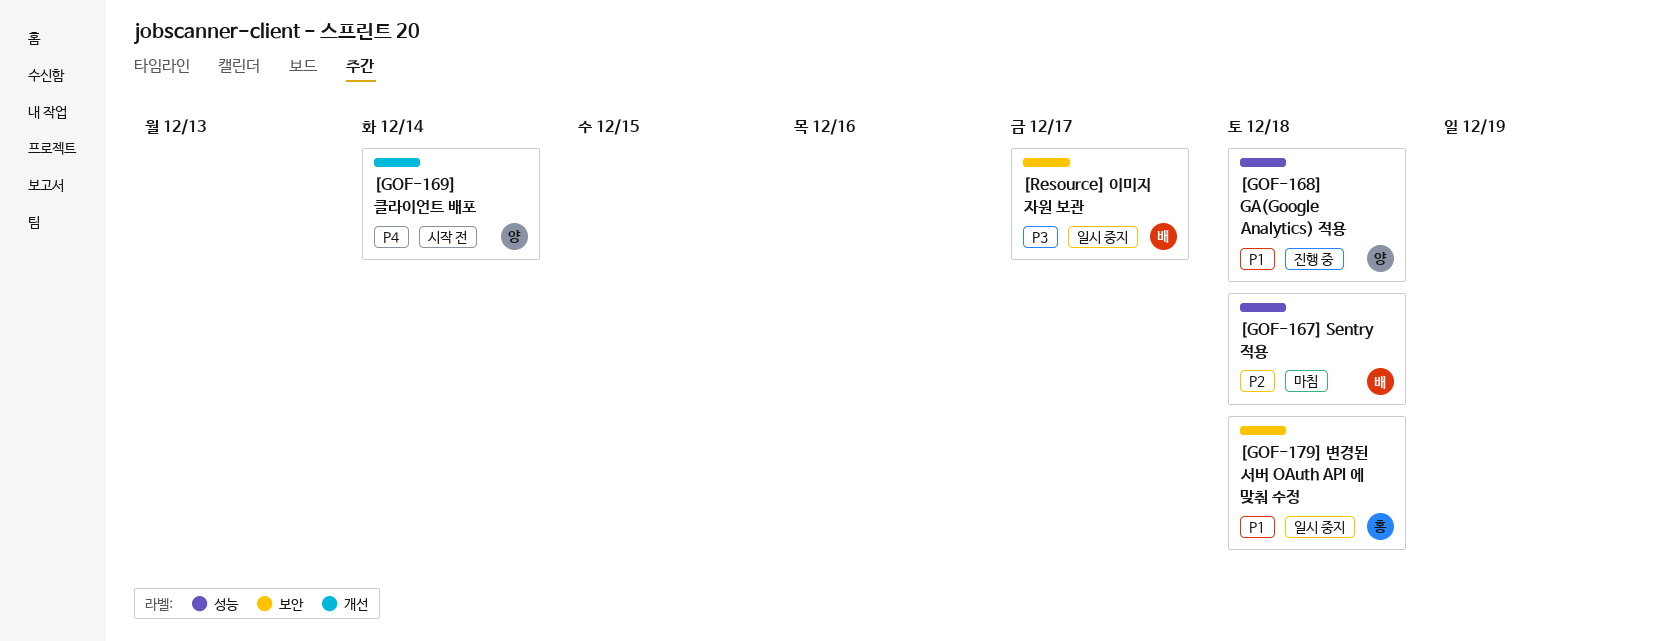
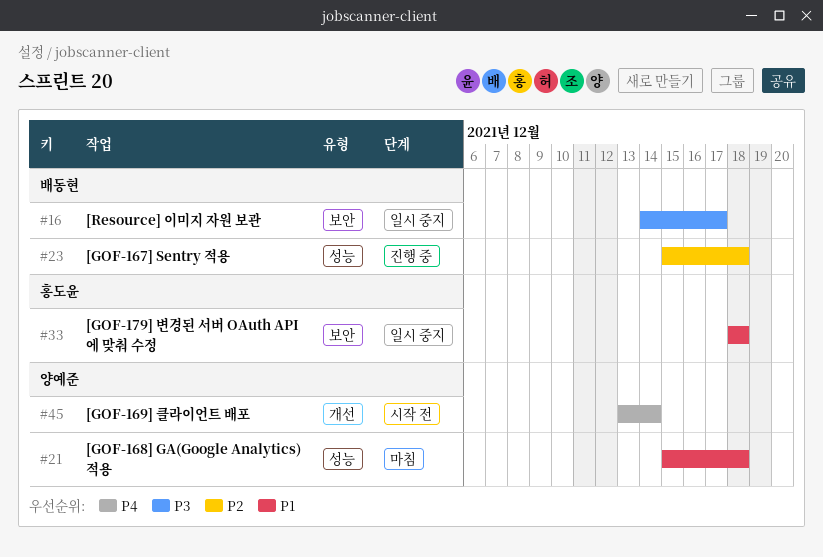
[GOF-167] Sentry 적용, status: 마침 -> 진행 중
[GOF-168] GA(Google Analytics) 적용, status: 진행 중 -> 마침

